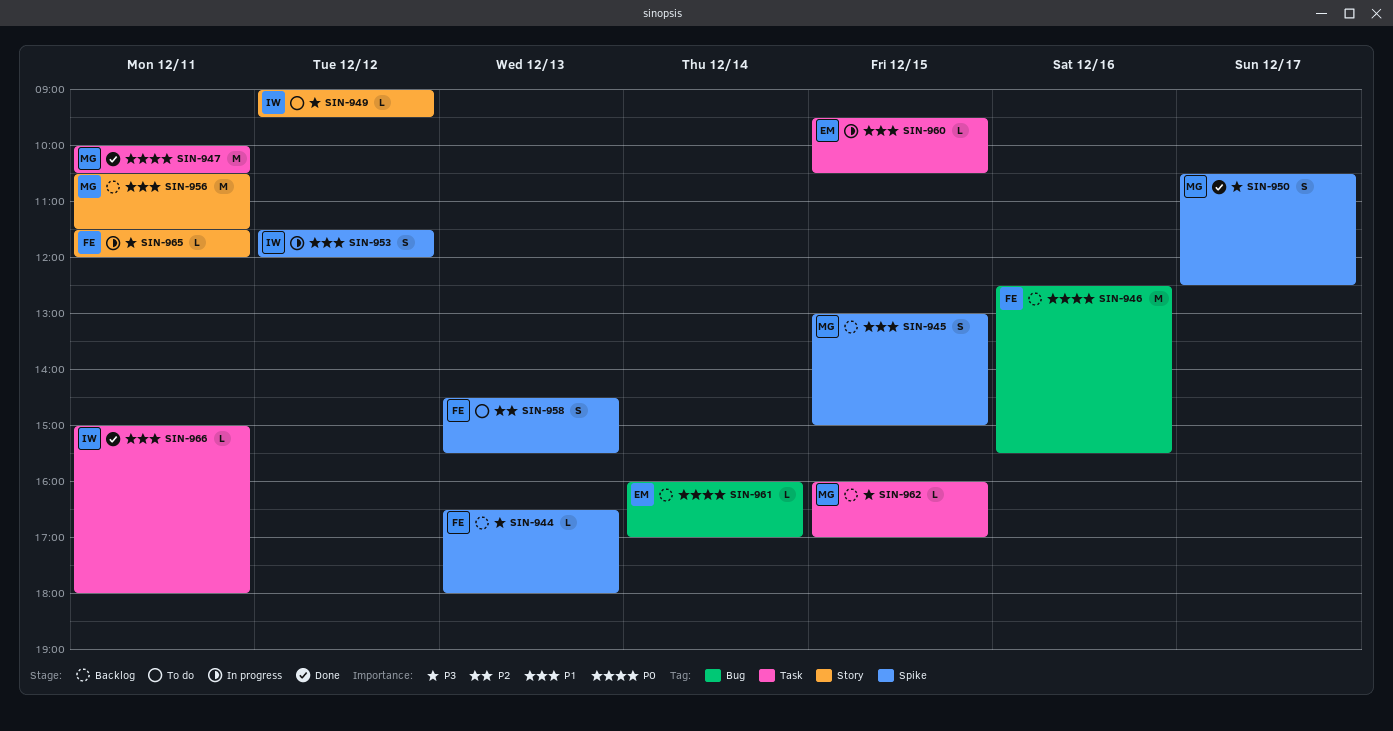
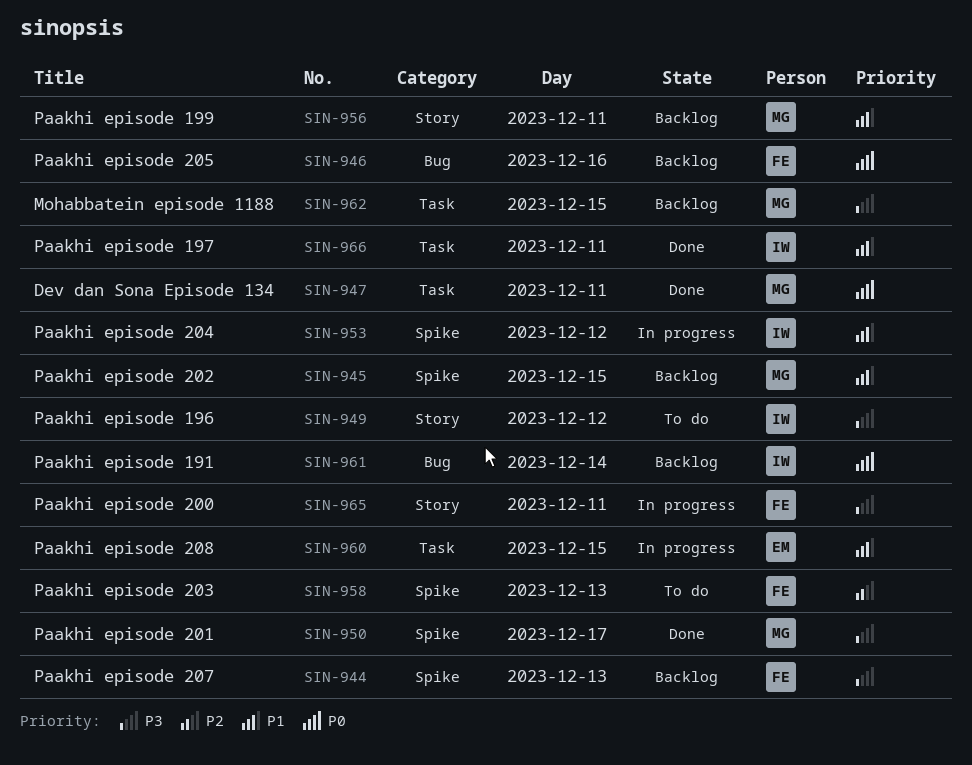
SIN-961, owner: EM -> IW

